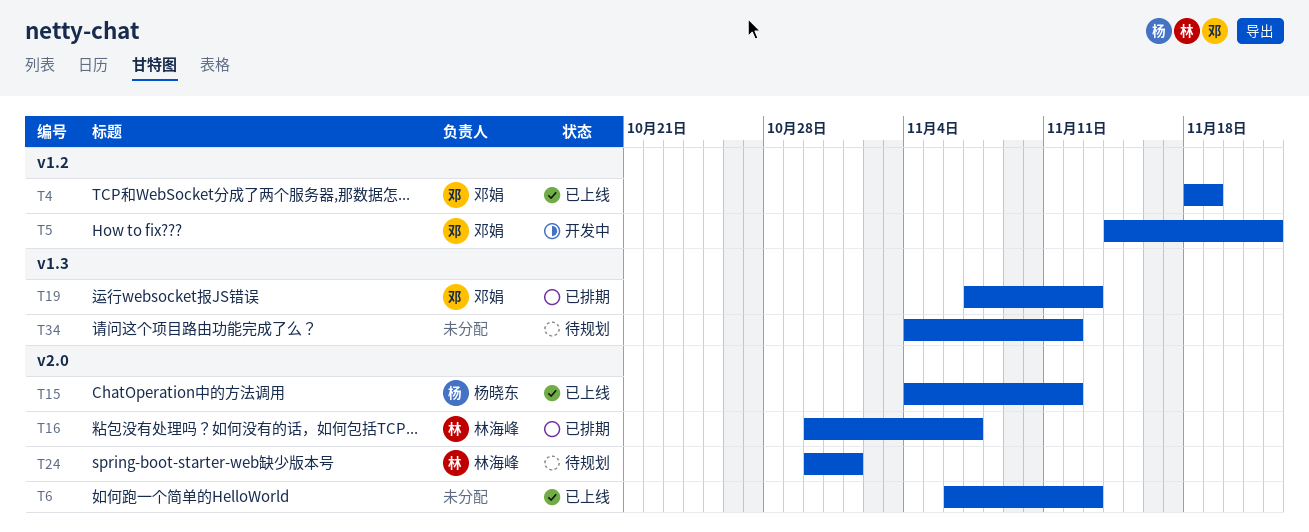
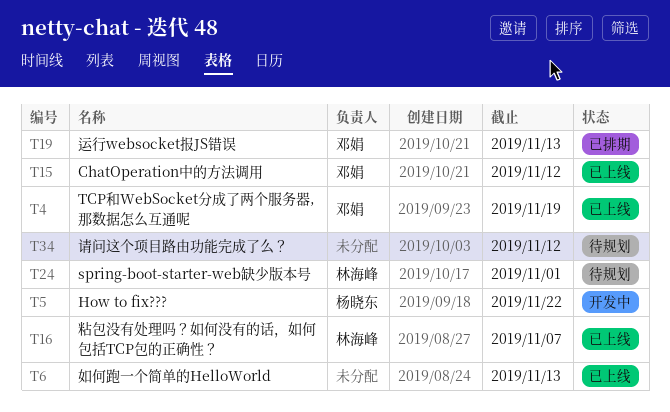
T5, owner: 邓娟 -> 杨晓东
T15, owner: 杨晓东 -> 邓娟
T16, status: 已排期 -> 已上线

